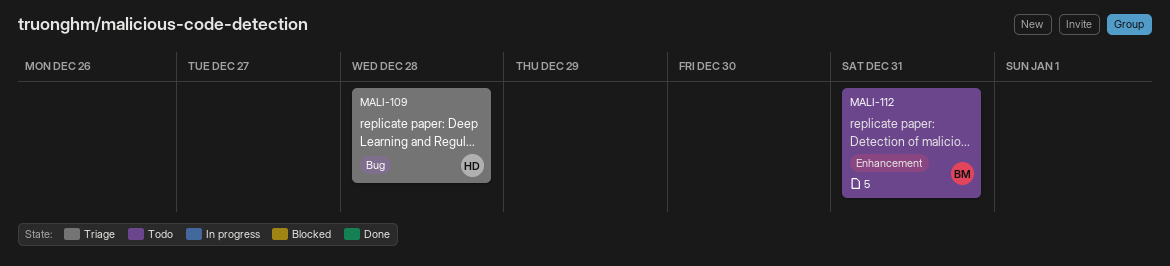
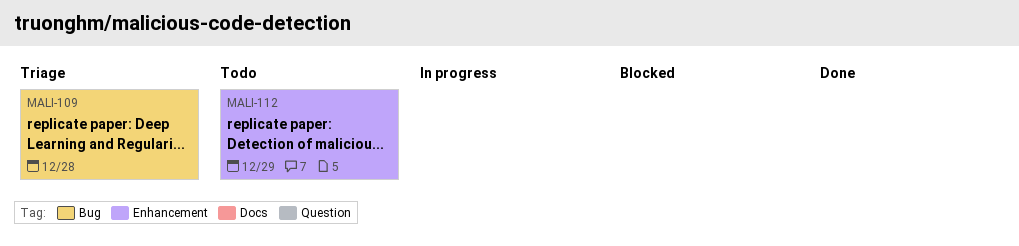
MALI-112, due: Dec 31 -> Dec 29

